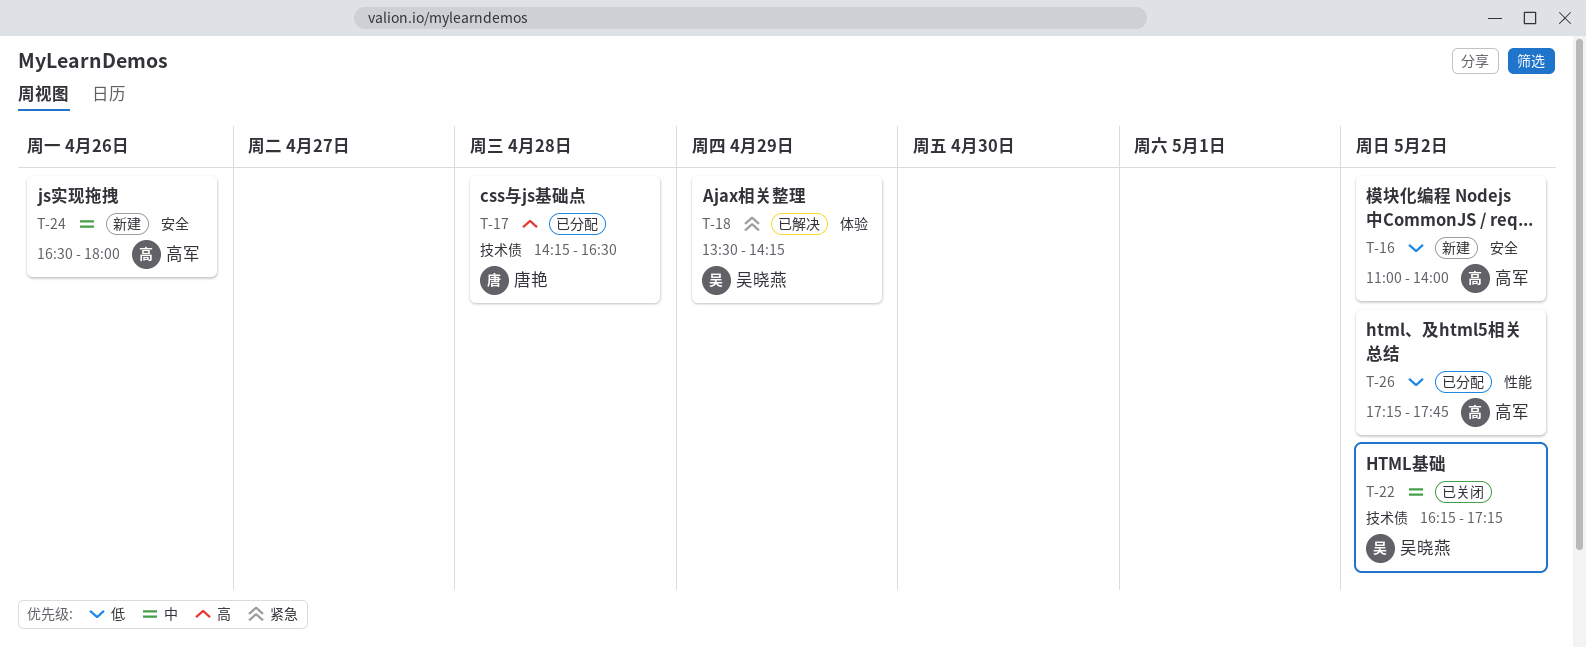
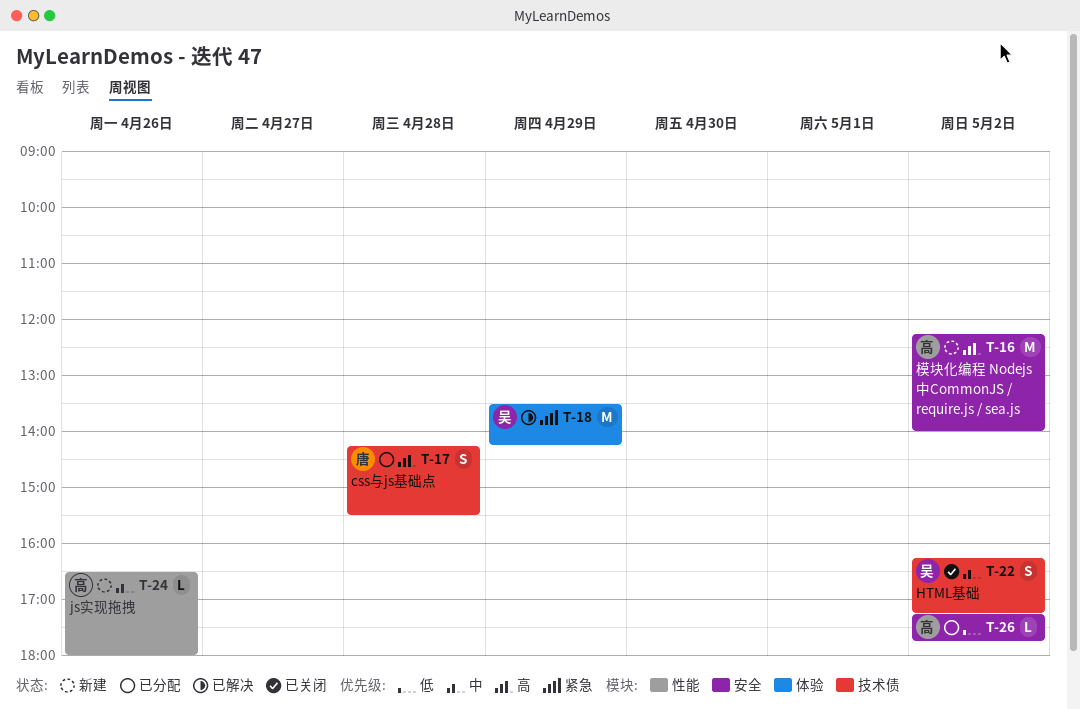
T-16, priority: 低 -> 高
T-16, begins: 11:00 -> 12:15
T-17, ends: 16:30 -> 15:30
T-24, label: 安全 -> 性能
T-26, label: 性能 -> 安全

